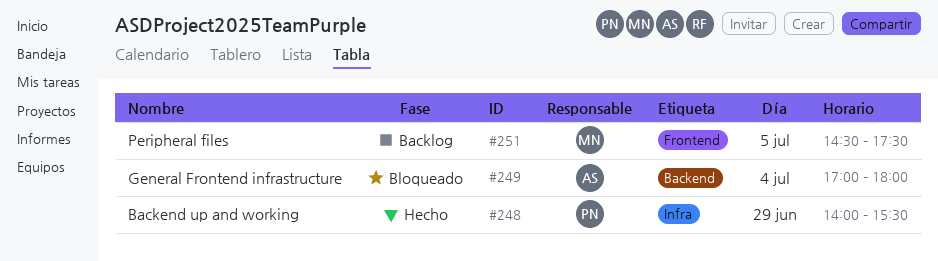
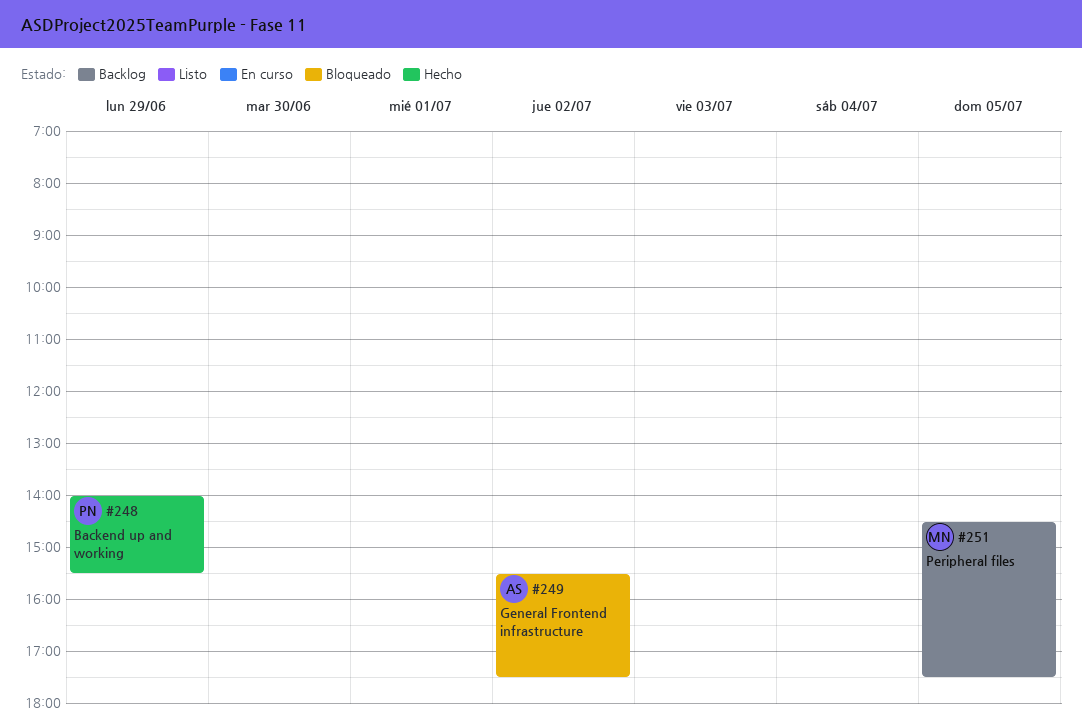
#249, day: Jul 4 -> Jul 2
#249, begins: 17:00 -> 15:30
#249, ends: 18:00 -> 17:30

